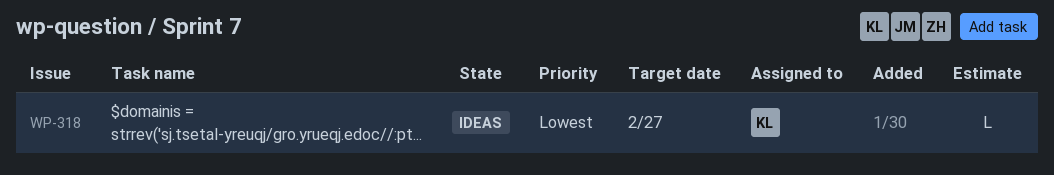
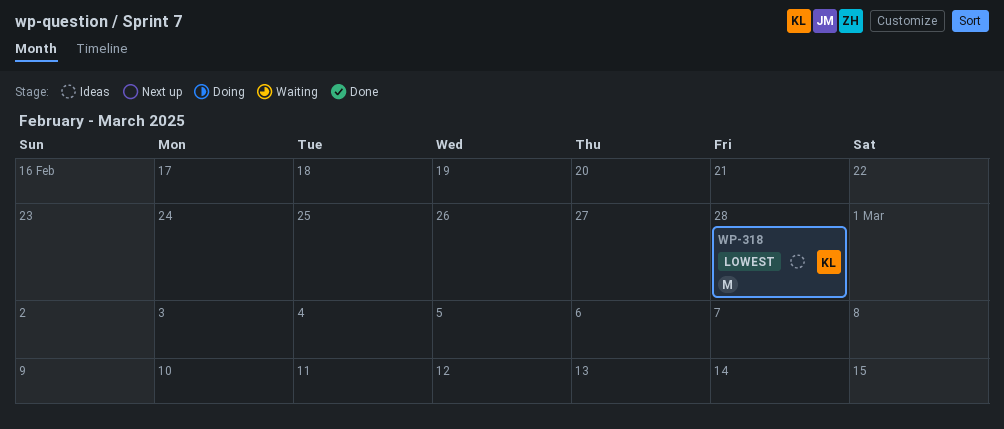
WP-318, estimate: L -> M
WP-318, due: Feb 27 -> Feb 28

